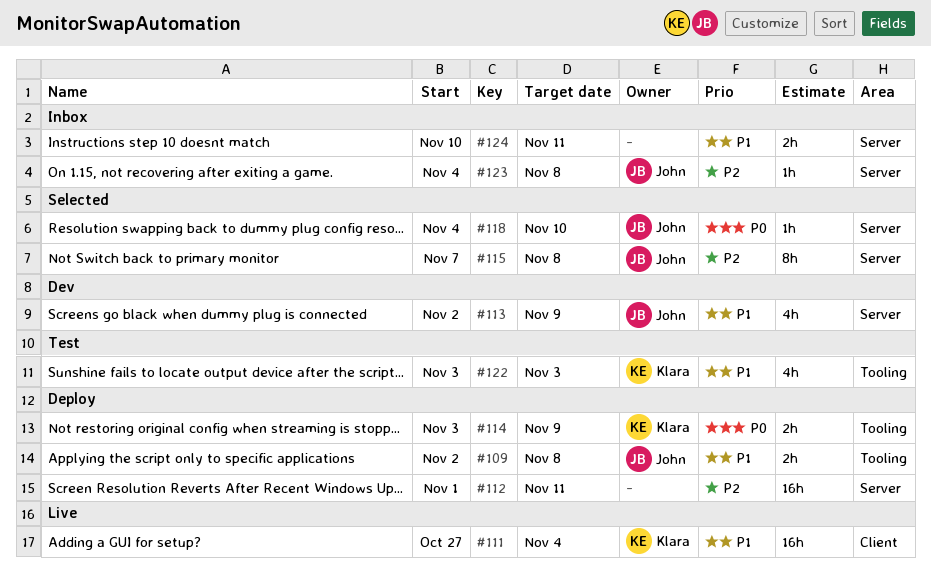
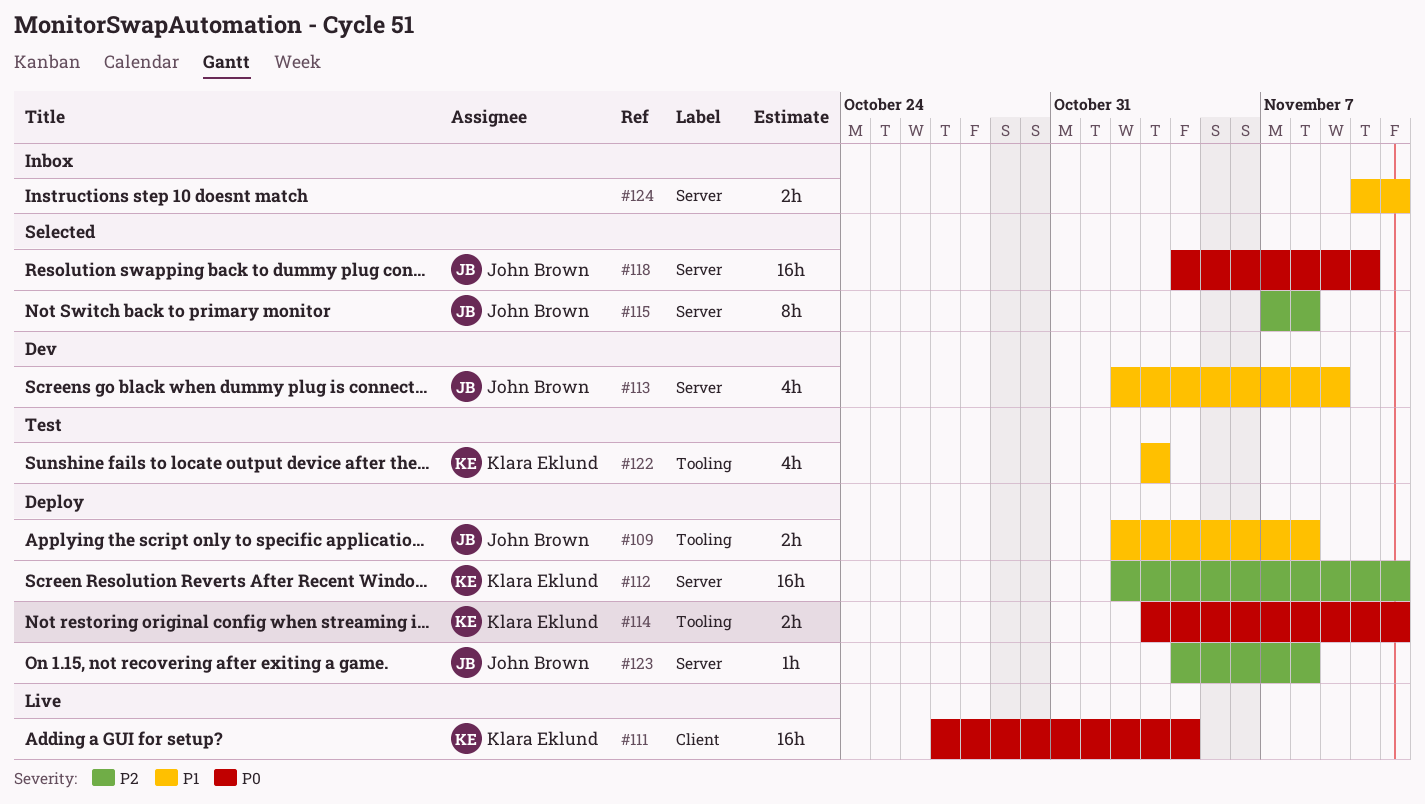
#111, priority: P1 -> P0
#112, owner: none -> Klara Eklund
#112, start: Nov 1 -> Nov 2
#114, due: Nov 9 -> Nov 11
#118, estimate: 1h -> 16h
#123, status: Inbox -> Deploy

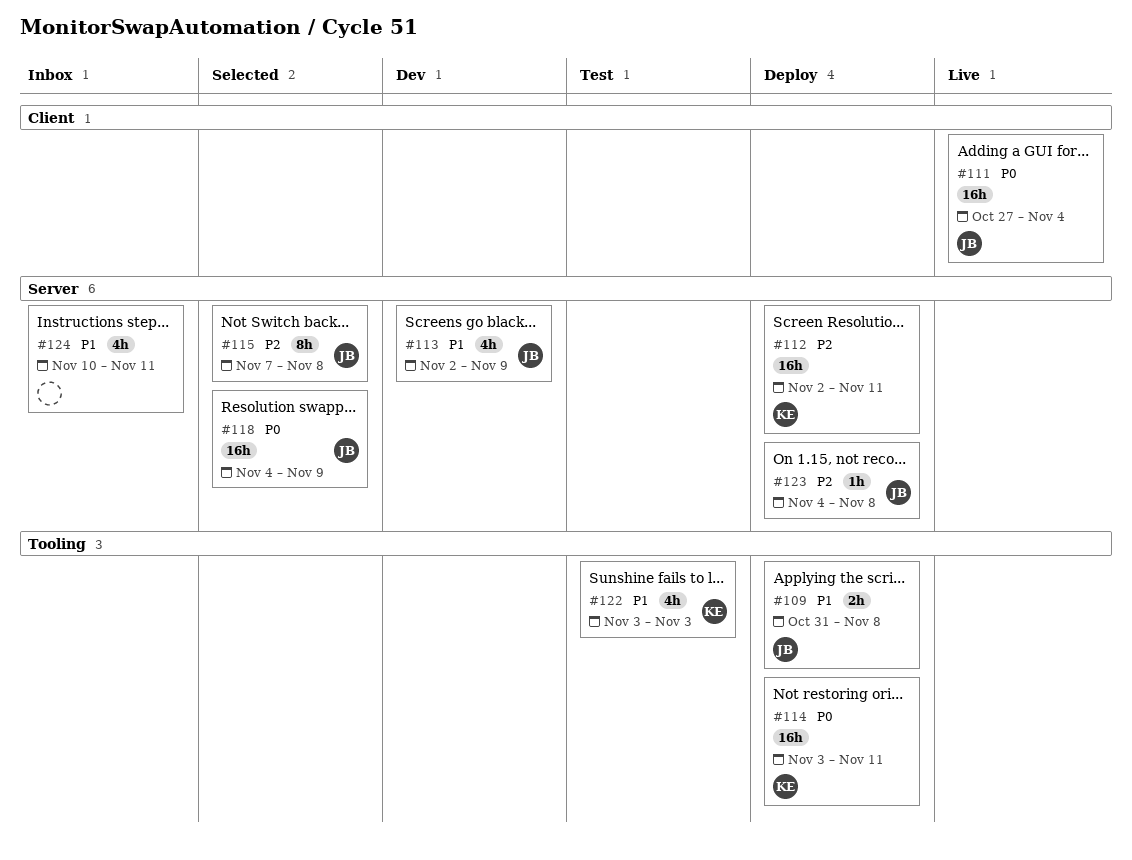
#109, start: Nov 2 -> Oct 31
#111, owner: Klara Eklund -> John Brown
#114, estimate: 2h -> 16h
#118, due: Nov 10 -> Nov 9
#124, estimate: 2h -> 4h

